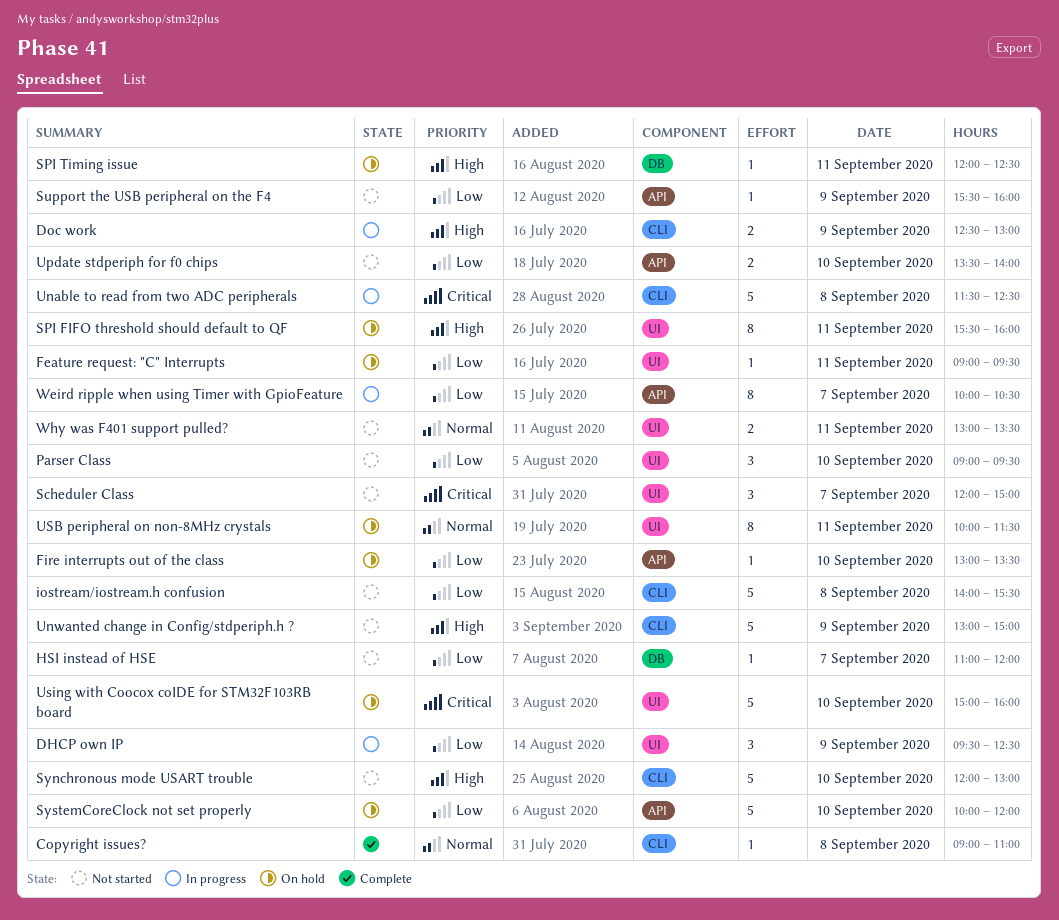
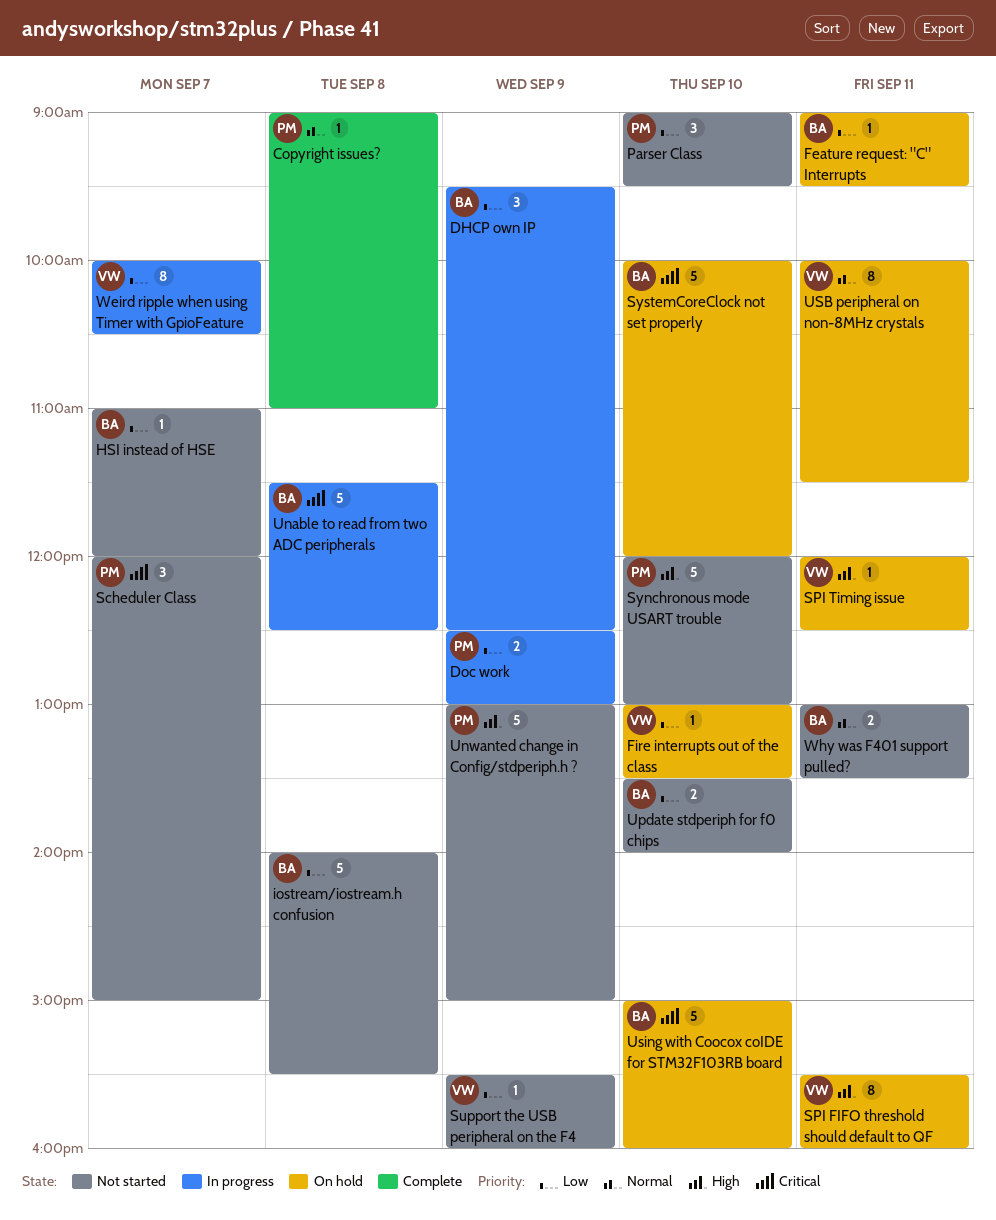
Doc work, priority: High -> Low
SystemCoreClock not set properly, priority: Low -> Critical

